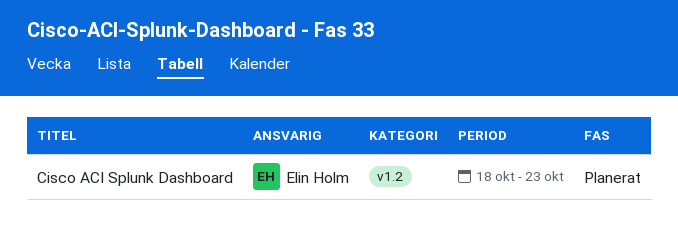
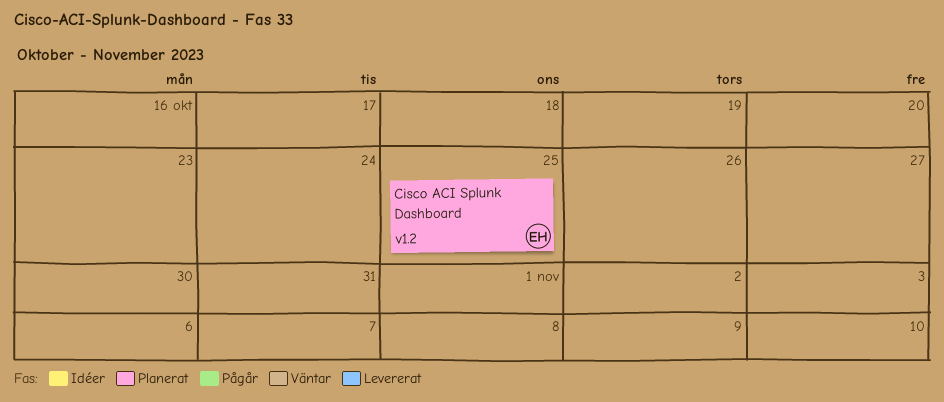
Cisco ACI Splunk Dashboard, due: Oct 23 -> Oct 25

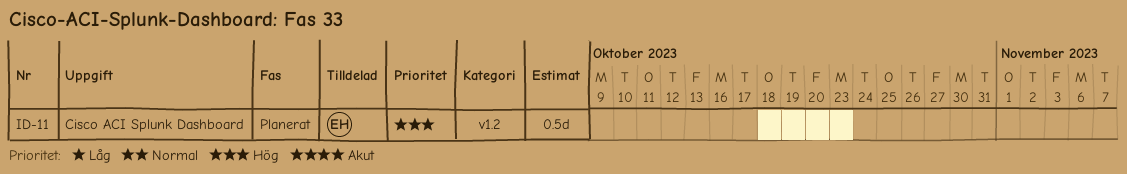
Cisco ACI Splunk Dashboard, due: Oct 25 -> Oct 23

